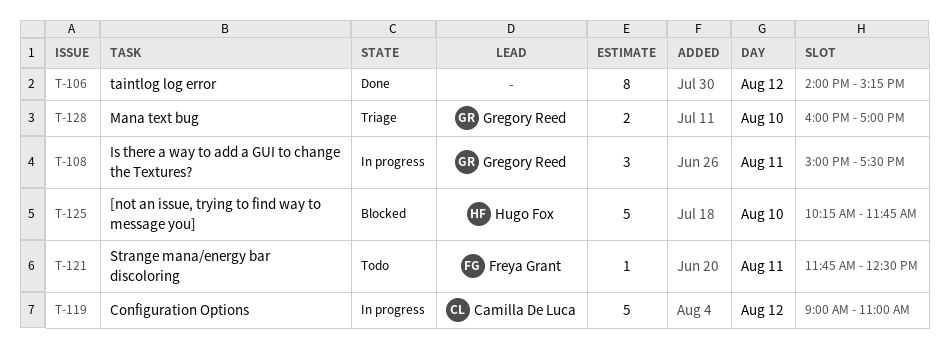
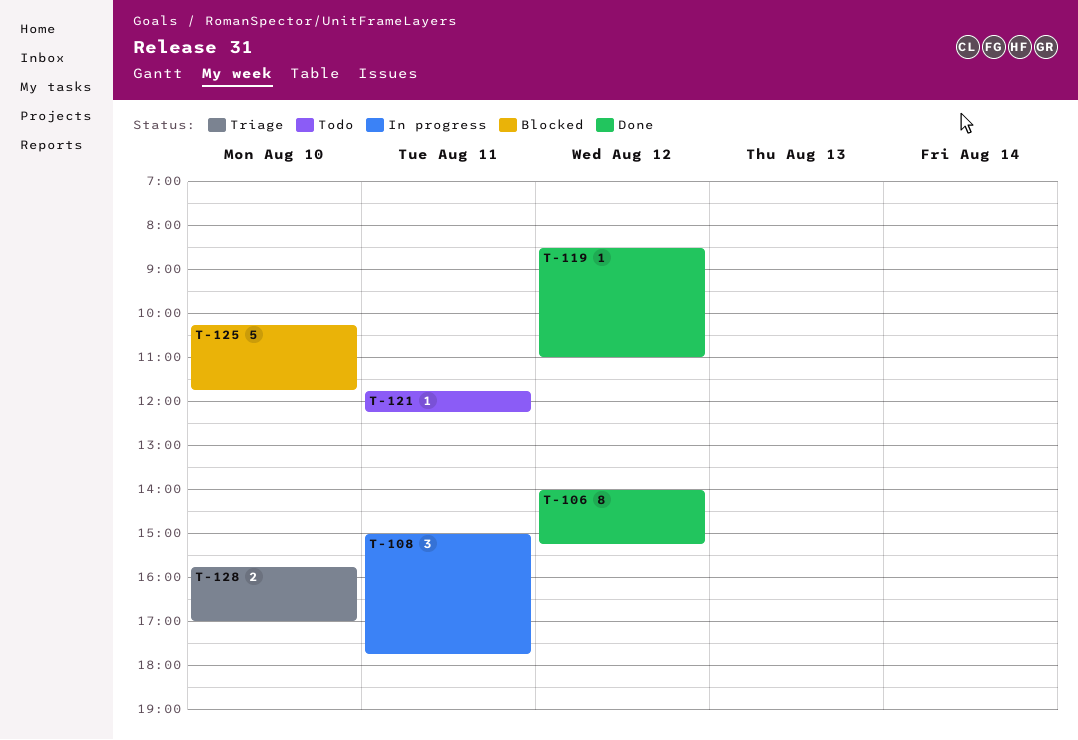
T-108, ends: 17:30 -> 17:45
T-119, status: In progress -> Done
T-119, estimate: 5 -> 1
T-119, begins: 09:00 -> 08:30
T-121, ends: 12:30 -> 12:15
T-128, begins: 16:00 -> 15:45

